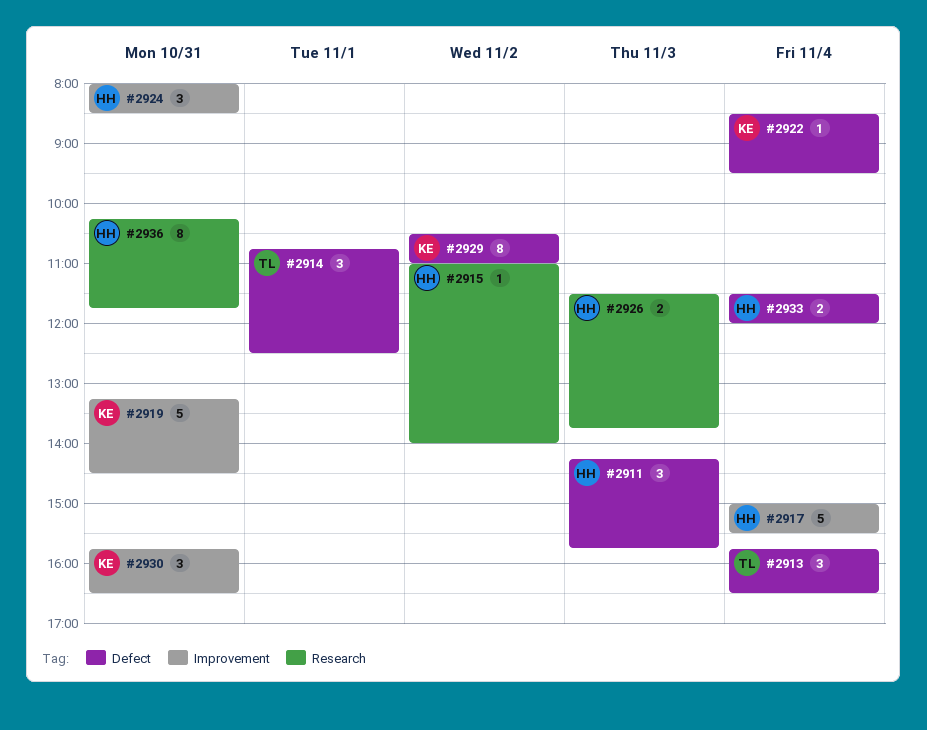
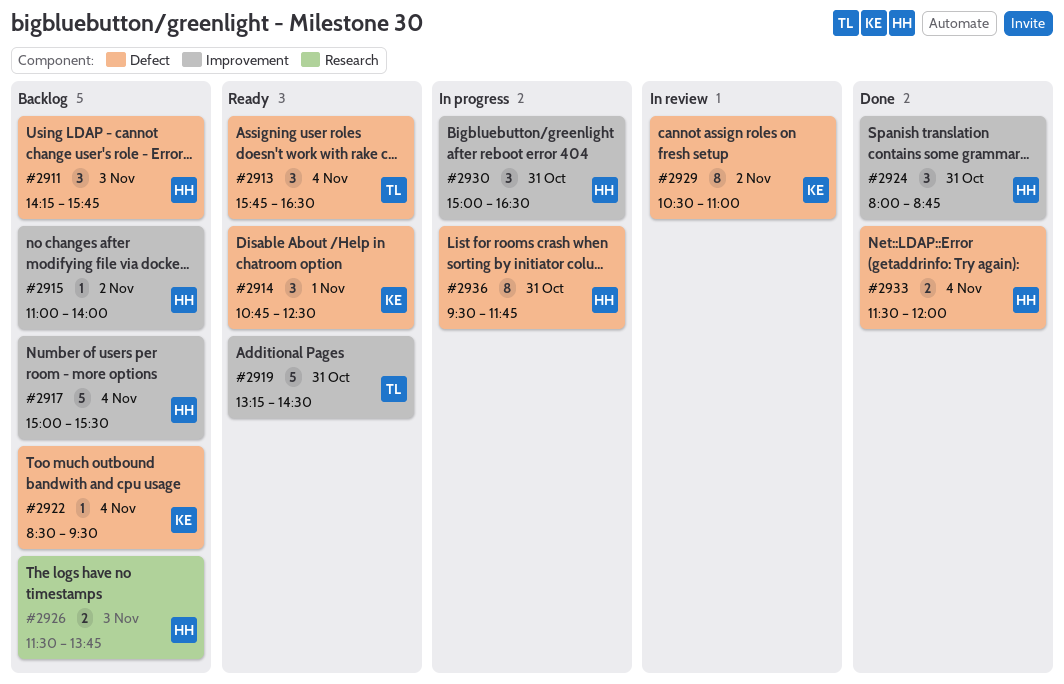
#2914, owner: TL -> KE
#2915, label: Research -> Improvement
#2919, owner: KE -> TL
#2924, ends: 08:30 -> 08:45
#2930, owner: KE -> HH
#2930, begins: 15:45 -> 15:00
#2936, label: Research -> Defect
#2936, begins: 10:15 -> 09:30

